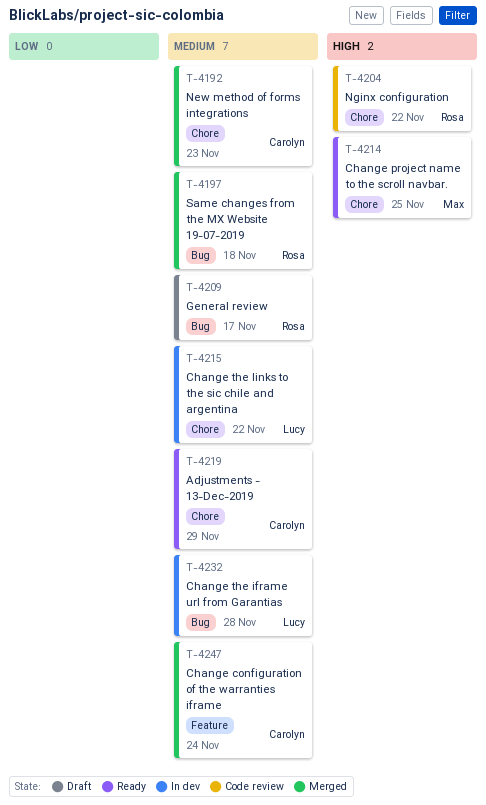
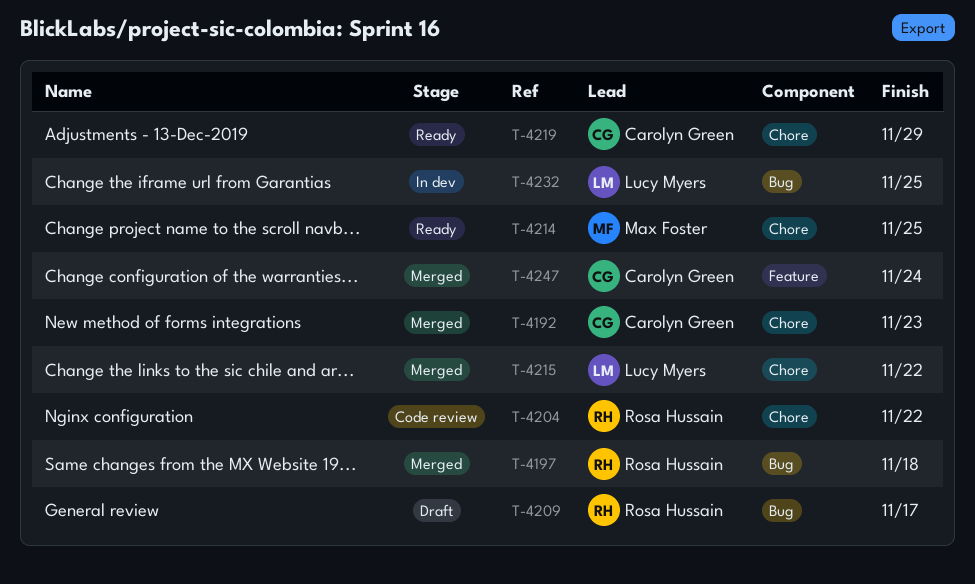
T-4215, status: In dev -> Merged
T-4232, due: Nov 28 -> Nov 25

